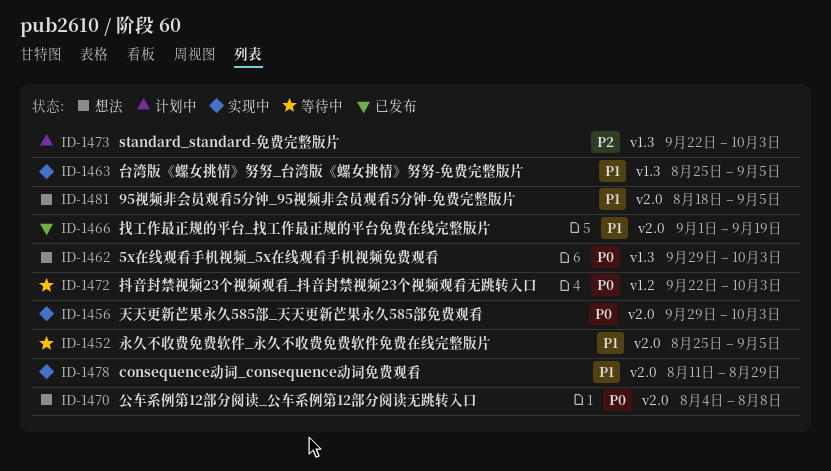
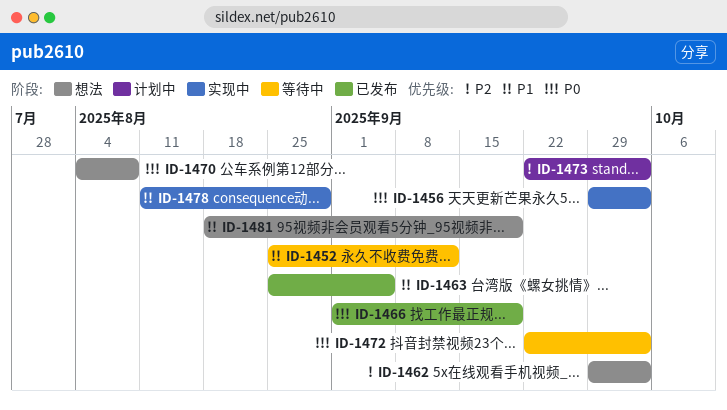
ID-1452, due: Sep 5 -> Sep 12
ID-1462, priority: P0 -> P2
ID-1463, status: 实现中 -> 已发布
ID-1466, priority: P1 -> P0
ID-1481, due: Sep 5 -> Sep 19

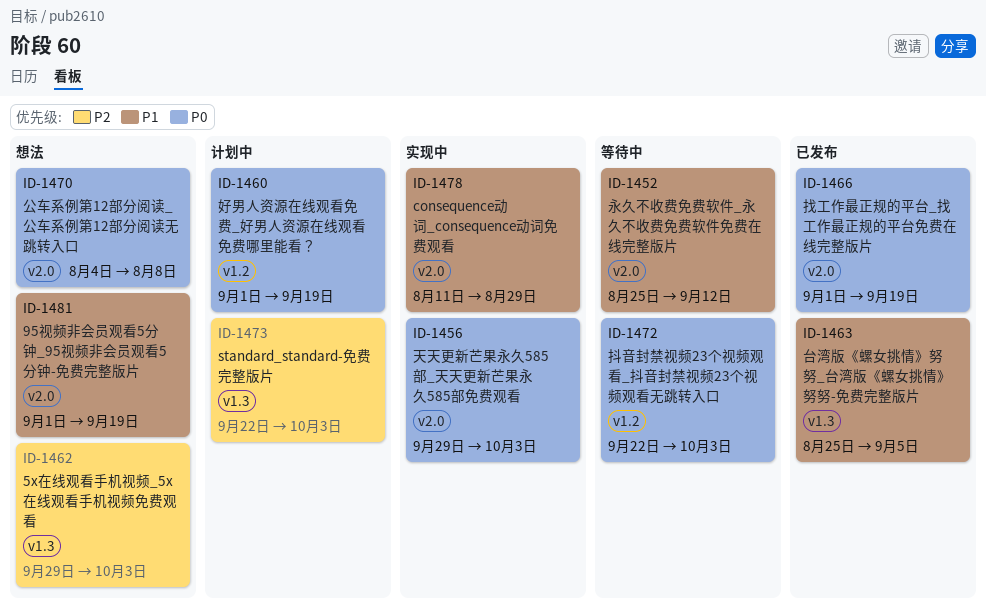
ID-1460: none -> present
ID-1481, start: Aug 18 -> Sep 1

